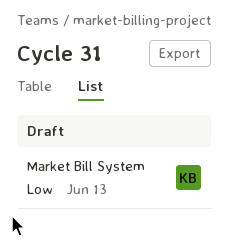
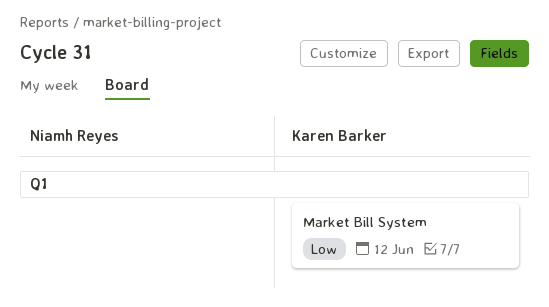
Market Bill System, due: Jun 13 -> Jun 12

